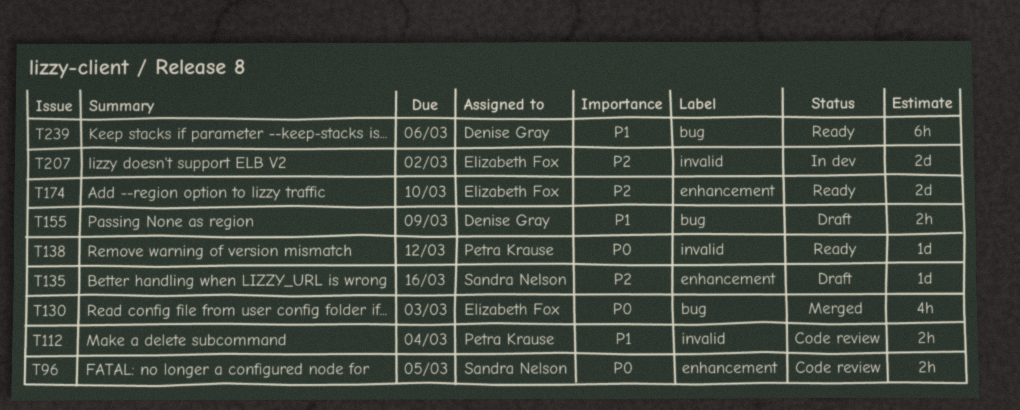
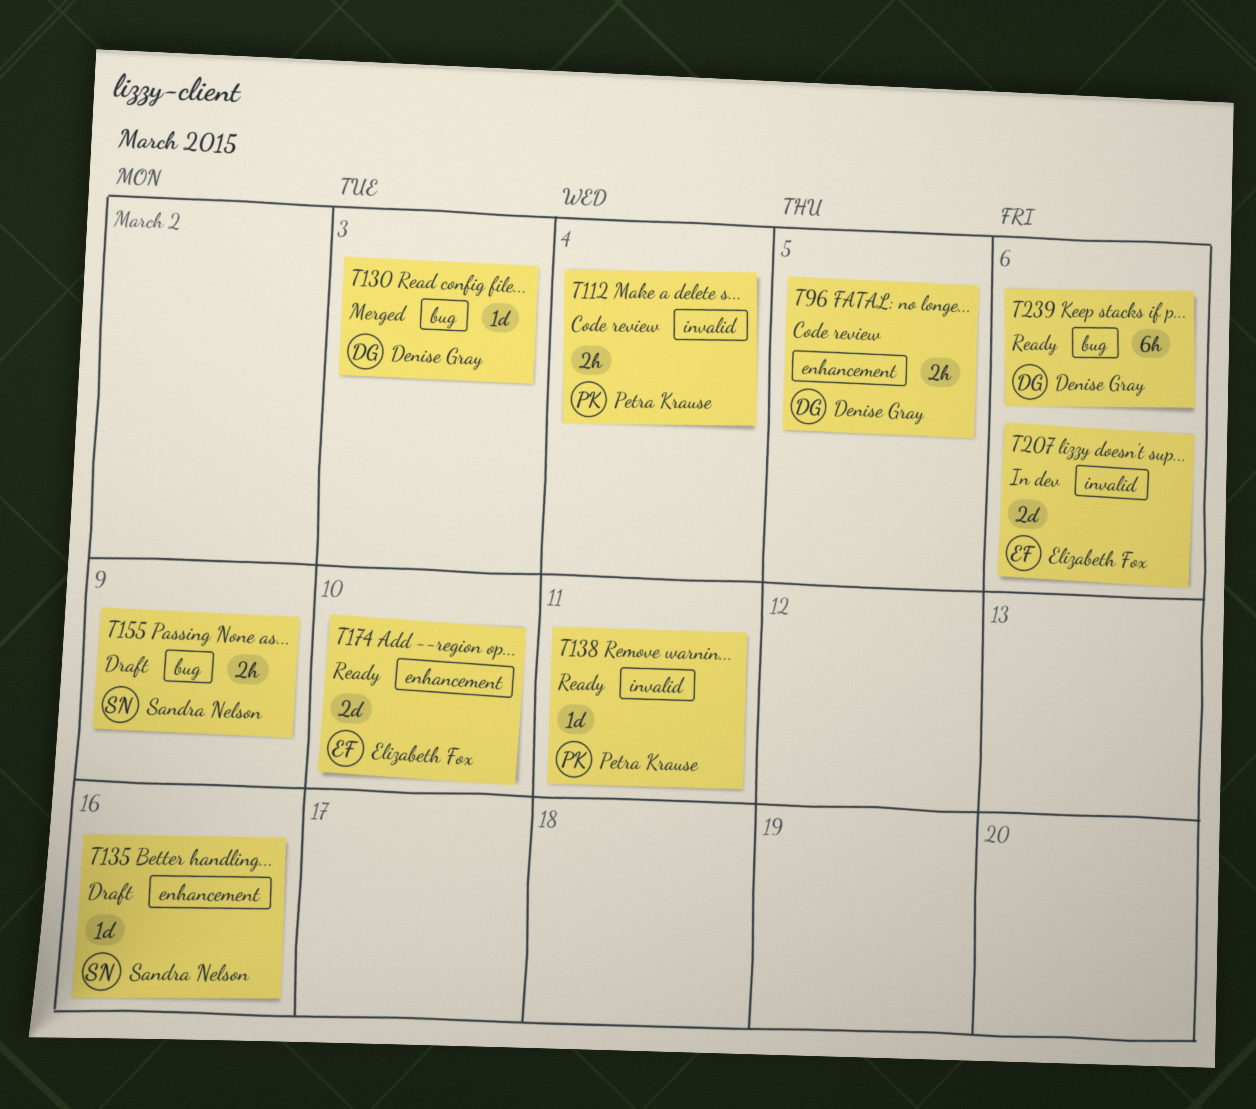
T96, owner: Sandra Nelson -> Denise Gray
T130, owner: Elizabeth Fox -> Denise Gray
T130, estimate: 4h -> 1d
T138, due: Mar 12 -> Mar 11
T155, owner: Denise Gray -> Sandra Nelson
T207, due: Mar 2 -> Mar 6

